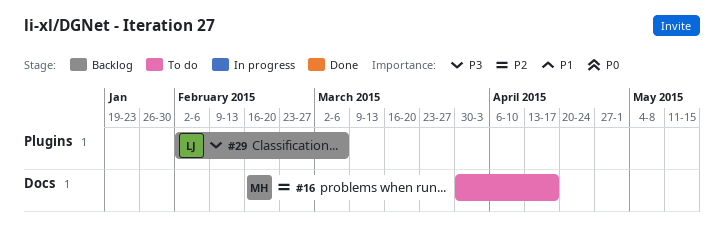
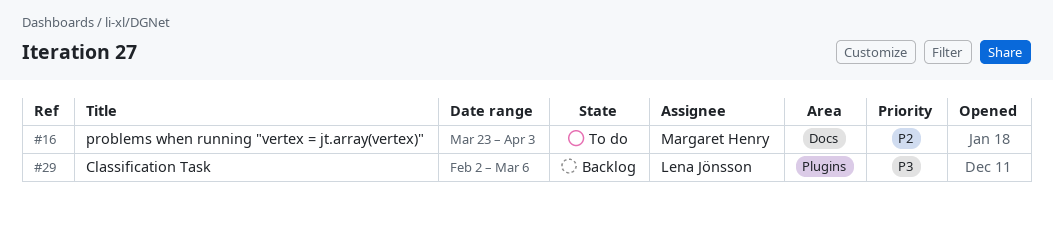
#16, start: Mar 30 -> Mar 23
#16, due: Apr 17 -> Apr 3

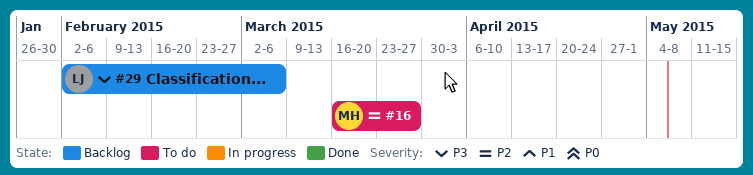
#16, start: Mar 23 -> Mar 16
#16, due: Apr 3 -> Mar 27

